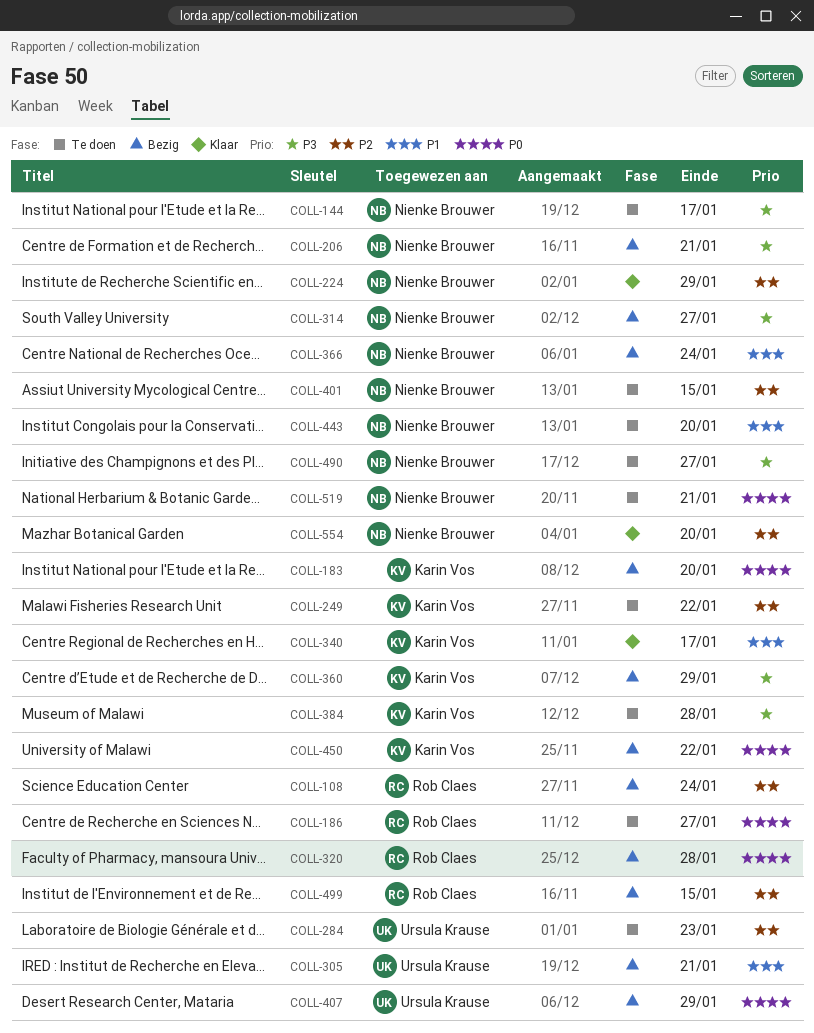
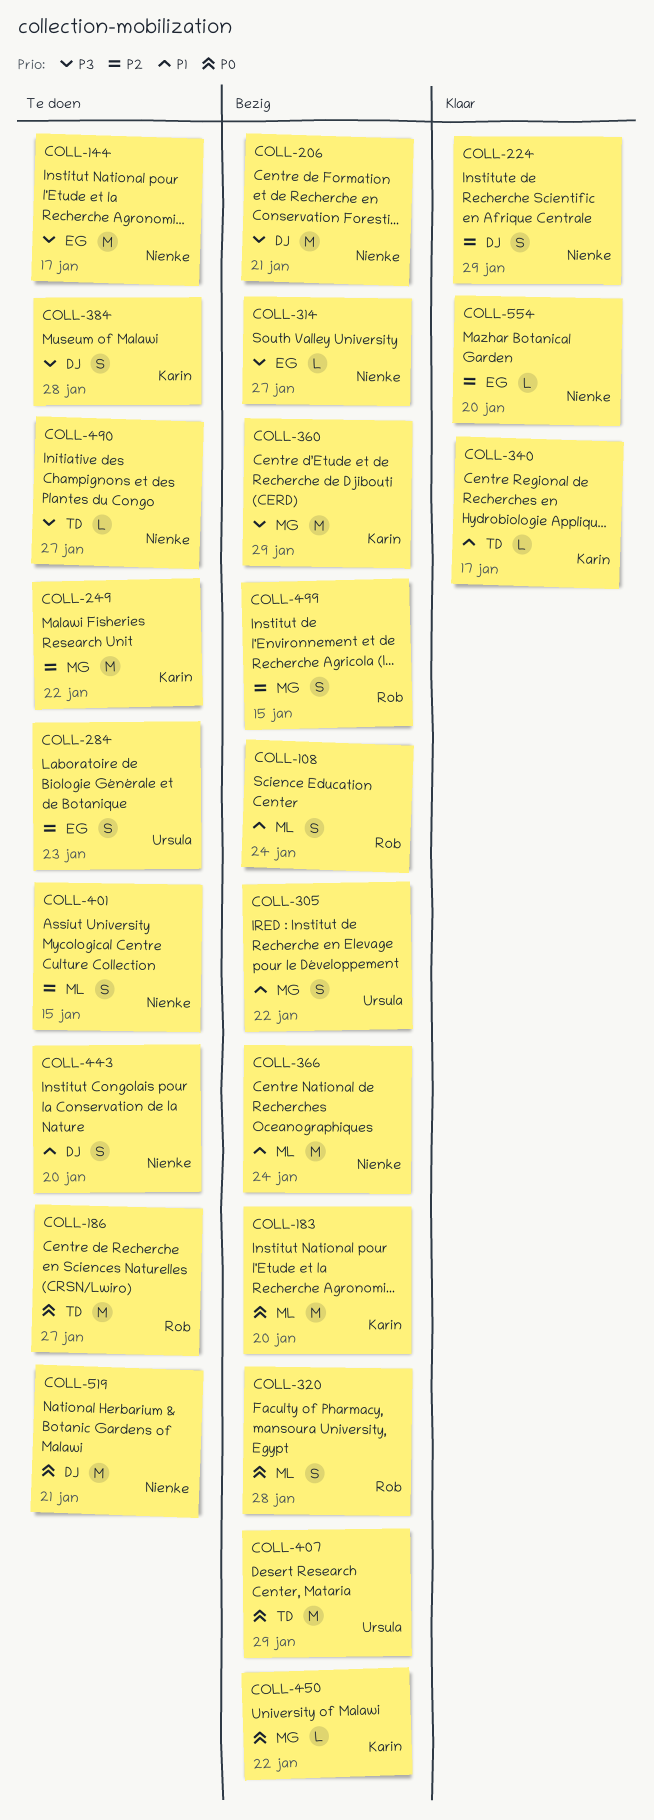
COLL-108, priority: P2 -> P1
COLL-305, due: Jan 21 -> Jan 22

